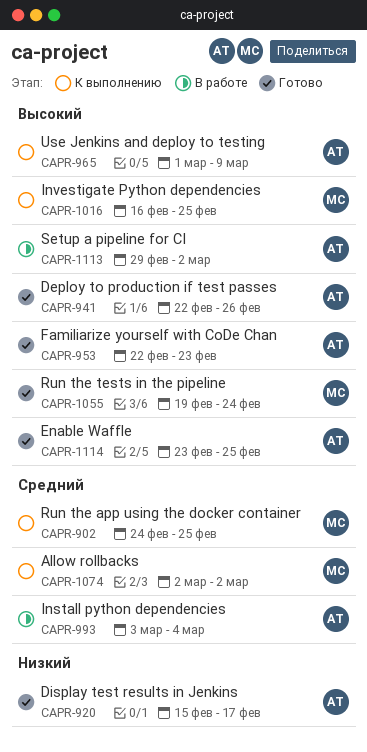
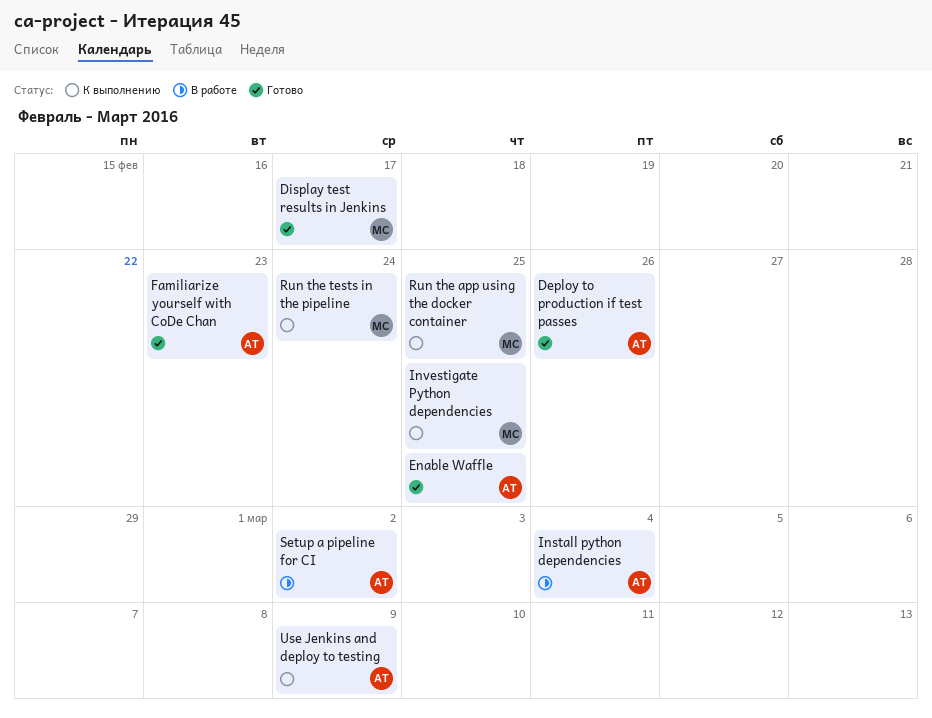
Allow rollbacks: present -> none
Display test results in Jenkins, owner: АТ -> МС
Run the tests in the pipeline, status: Готово -> К выполнению

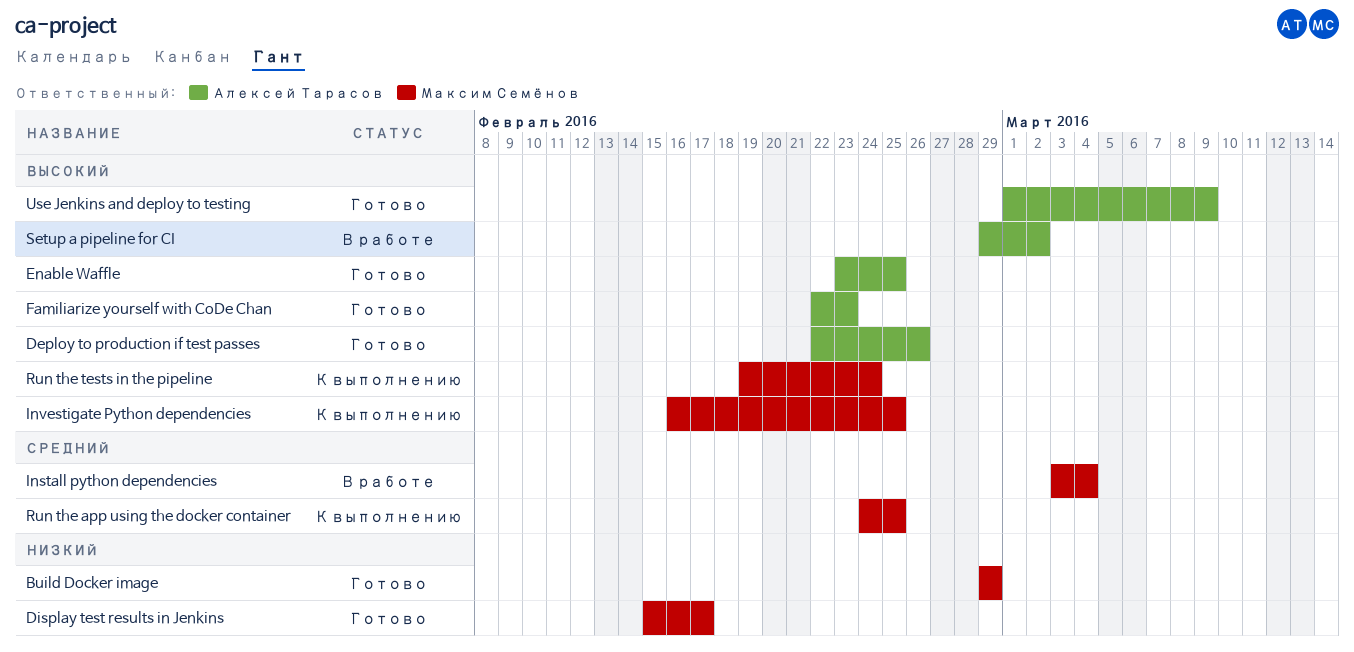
Build Docker image: none -> present
Install python dependencies, owner: Алексей Тарасов -> Максим Семёнов
Use Jenkins and deploy to testing, status: К выполнению -> Готово

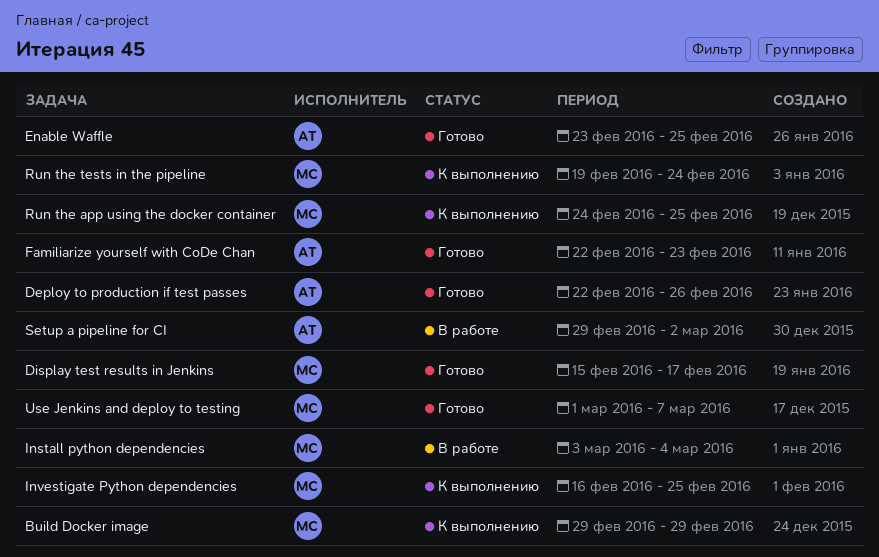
Build Docker image, status: Готово -> К выполнению
Use Jenkins and deploy to testing, owner: Алексей Тарасов -> Максим Семёнов
Use Jenkins and deploy to testing, due: Mar 9 -> Mar 7

